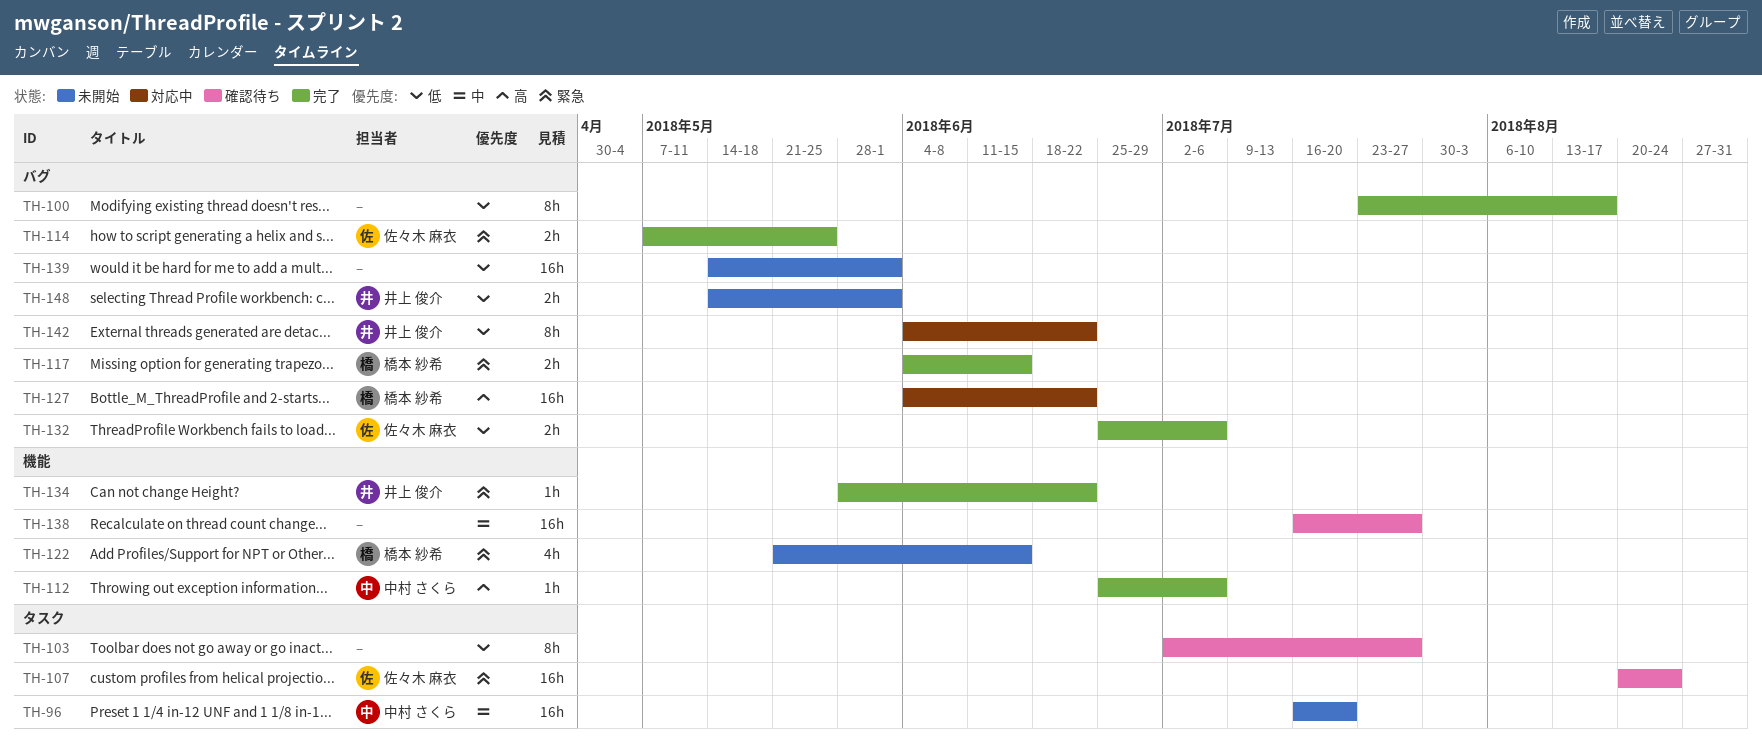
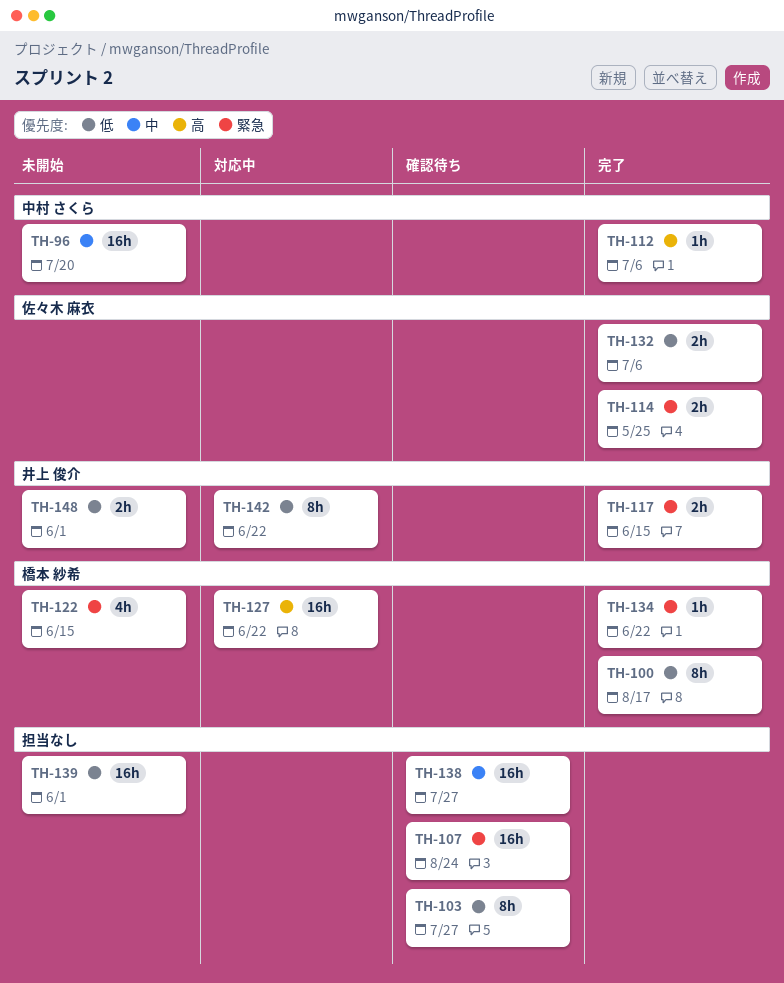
TH-100, owner: none -> 橋本 紗希
TH-107, owner: 佐々木 麻衣 -> none
TH-117, owner: 橋本 紗希 -> 井上 俊介
TH-134, owner: 井上 俊介 -> 橋本 紗希

